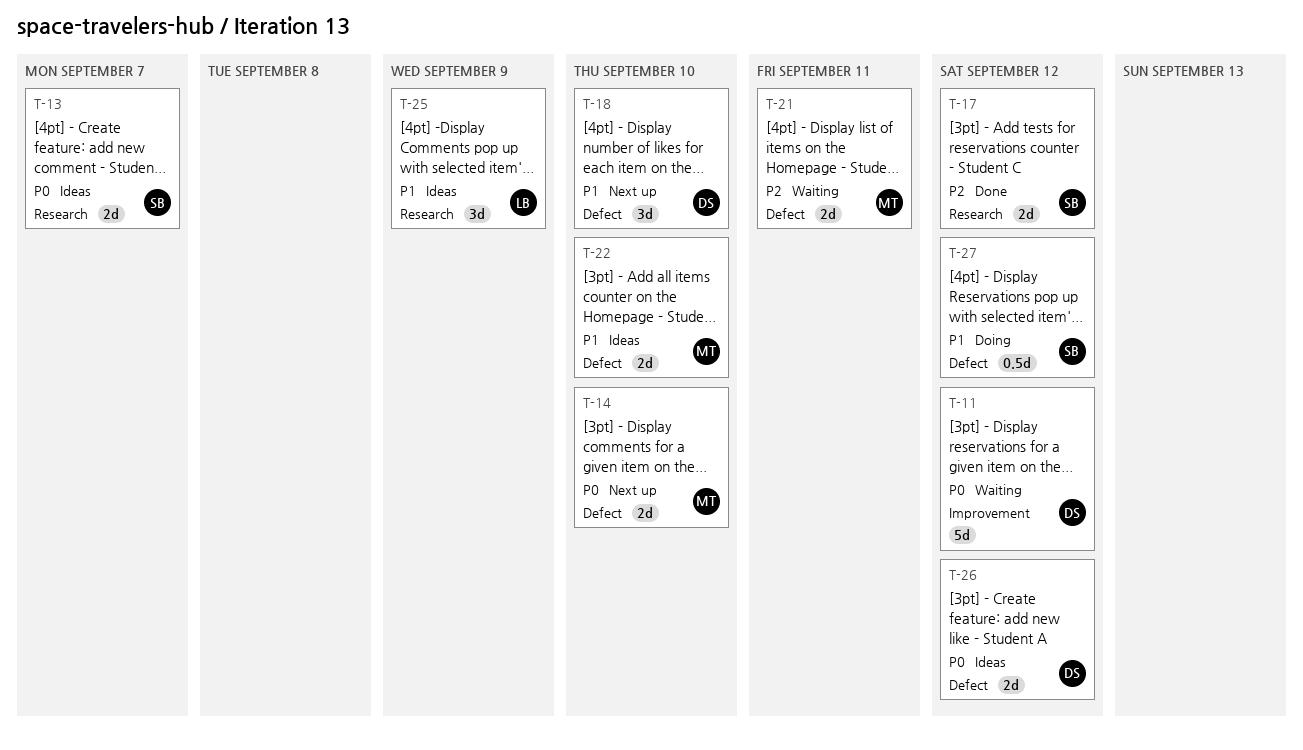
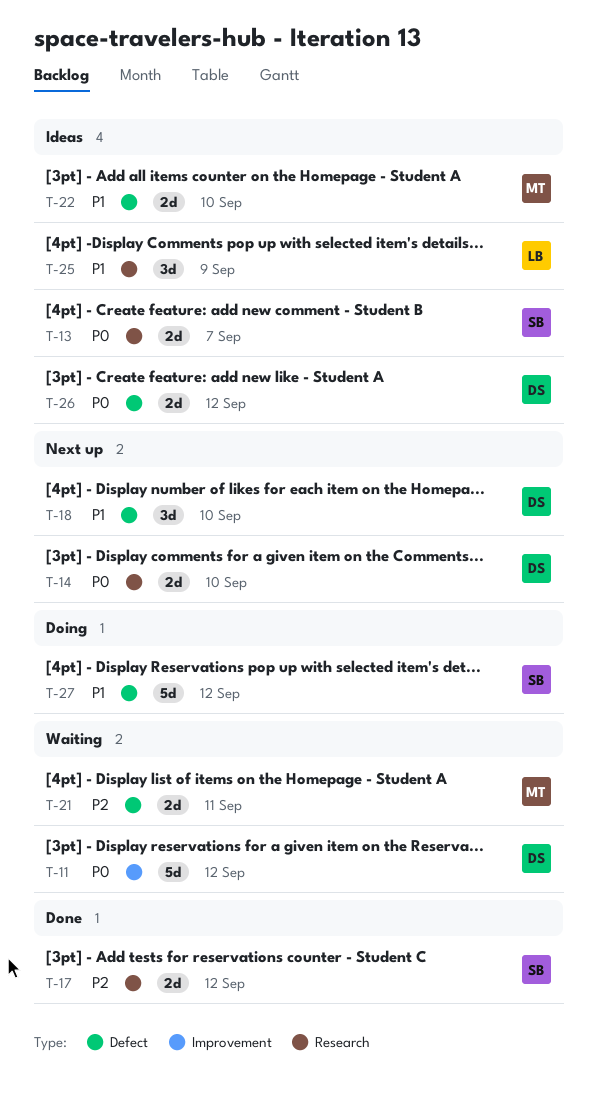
T-14, owner: MT -> DS
T-14, label: Defect -> Research
T-27, estimate: 0.5d -> 5d

